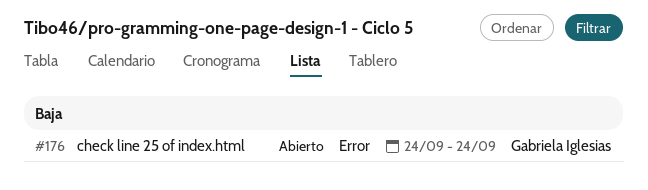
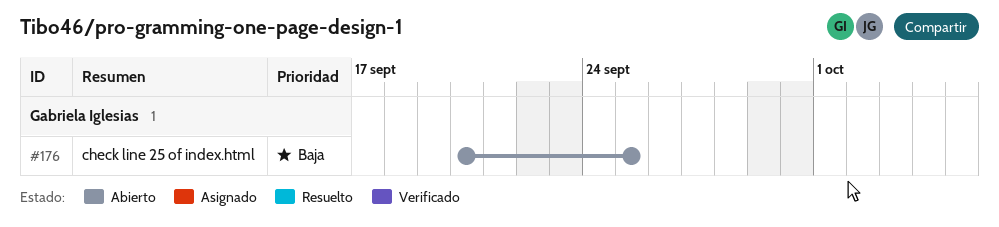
#176, start: Sep 24 -> Sep 20
#176, due: Sep 24 -> Sep 25

